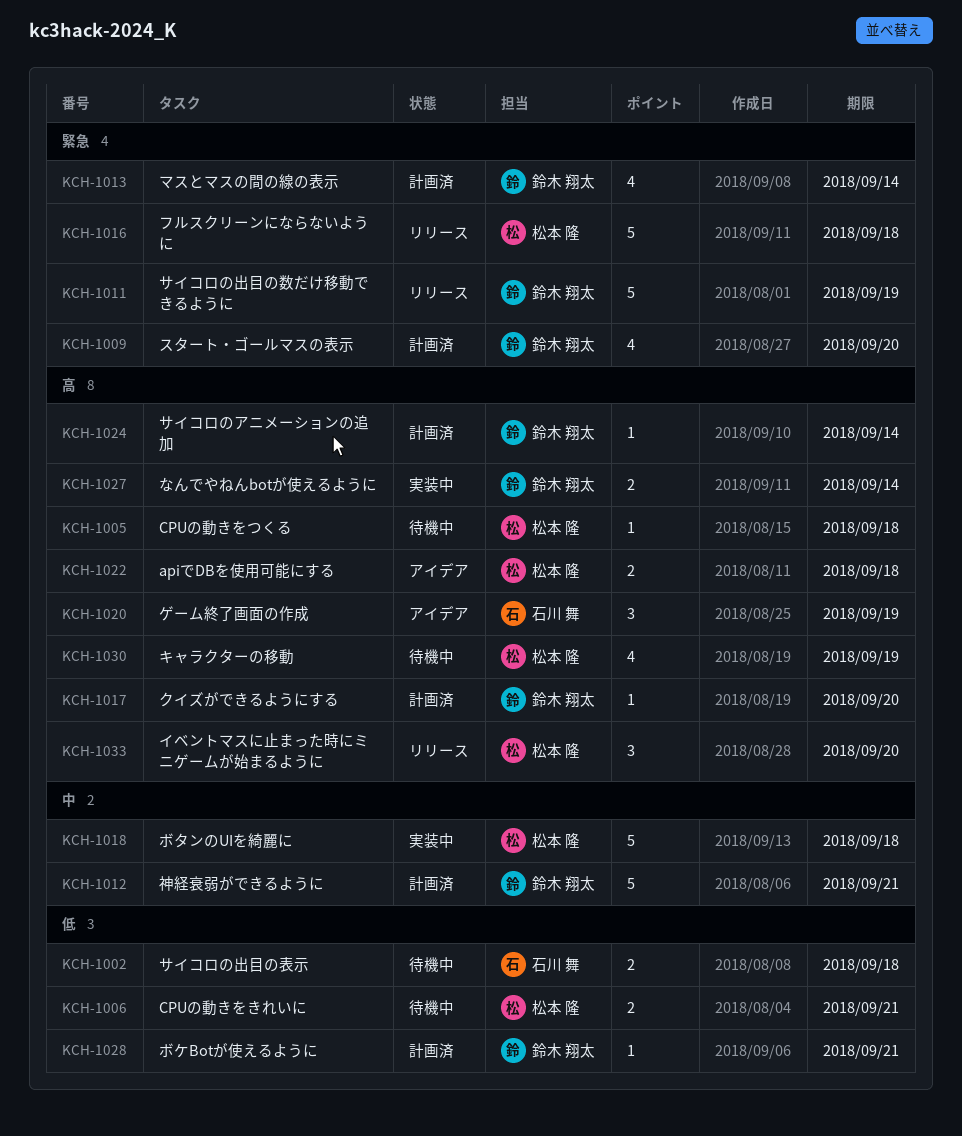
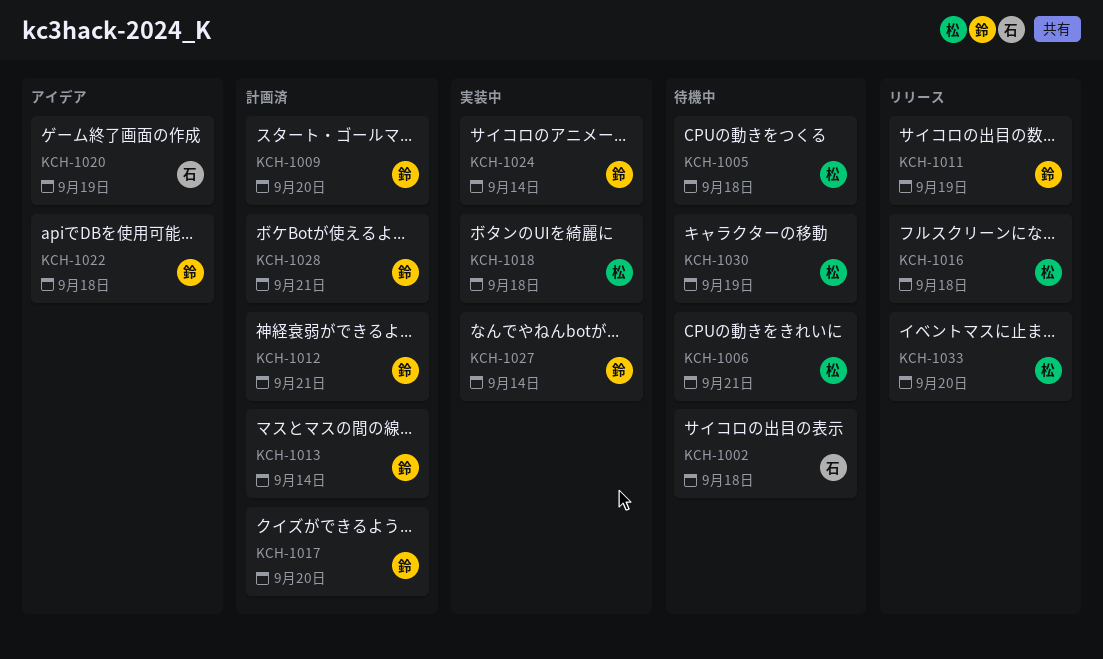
KCH-1022, owner: 松本 隆 -> 鈴木 翔太
KCH-1024, status: 計画済 -> 実装中

